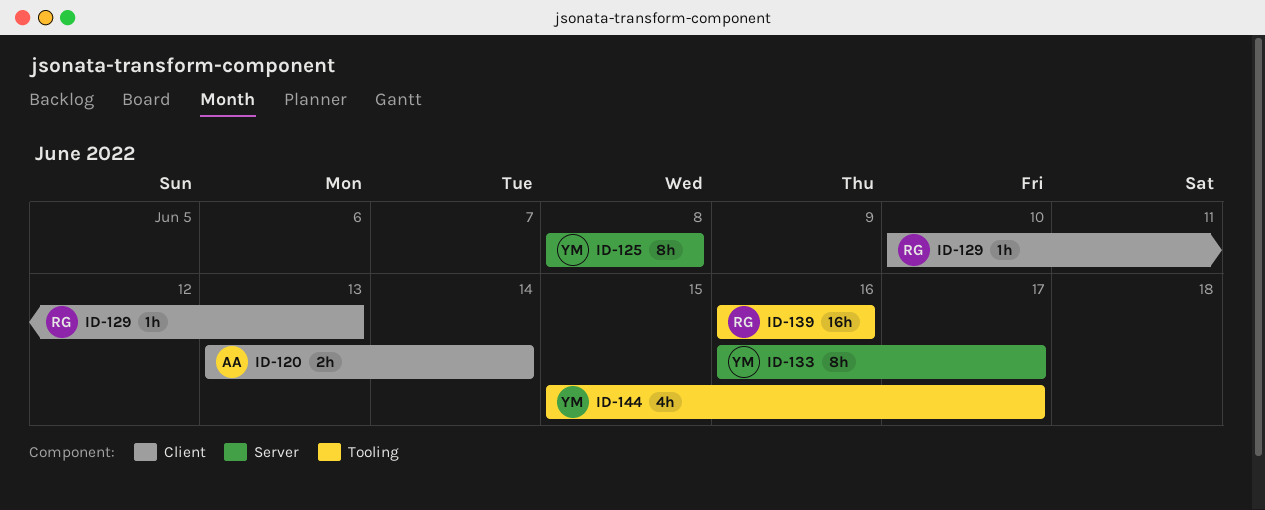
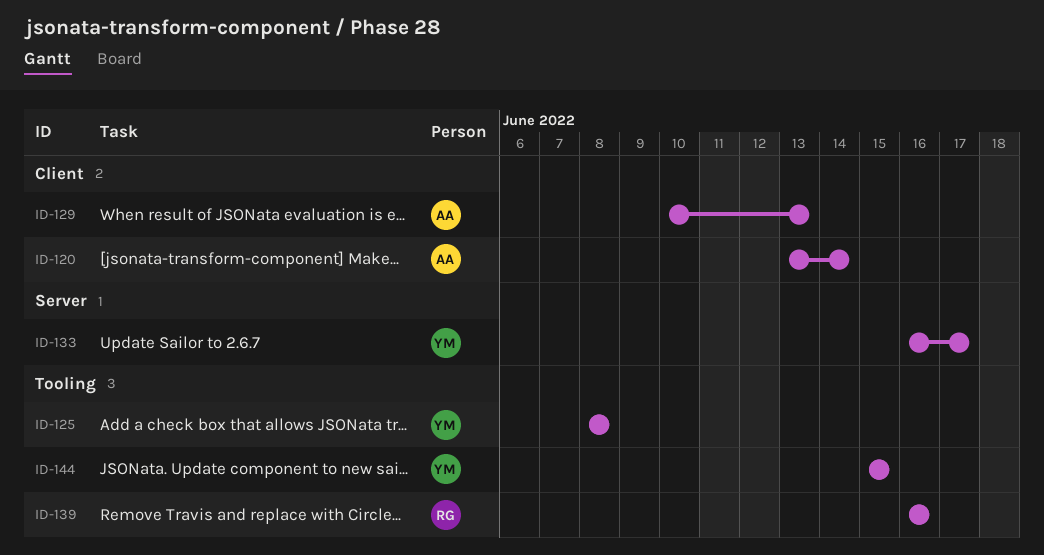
ID-125, label: Server -> Tooling
ID-129, owner: RG -> AA
ID-144, due: Jun 17 -> Jun 15

